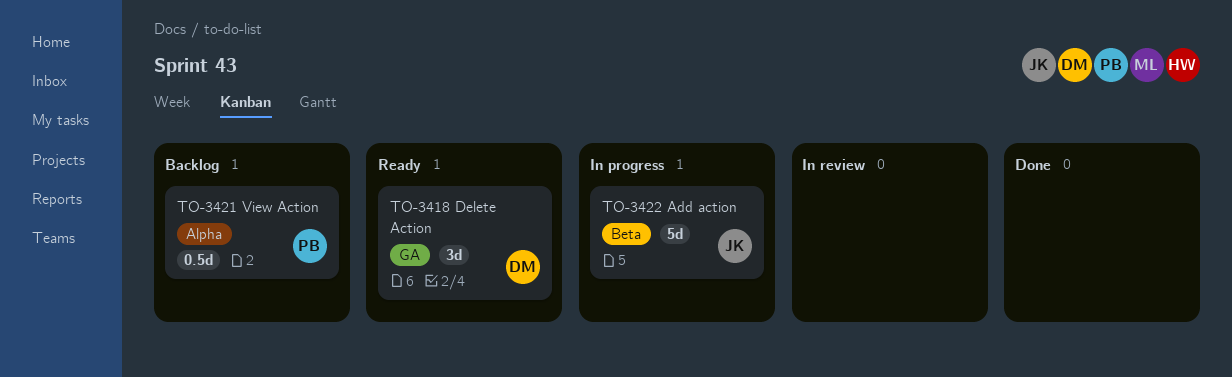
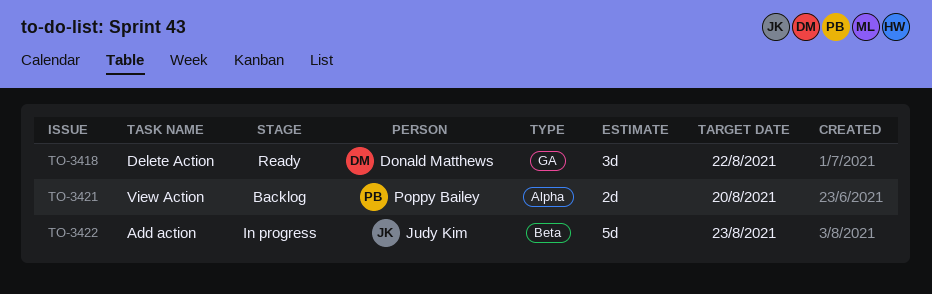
TO-3421, estimate: 0.5d -> 2d

